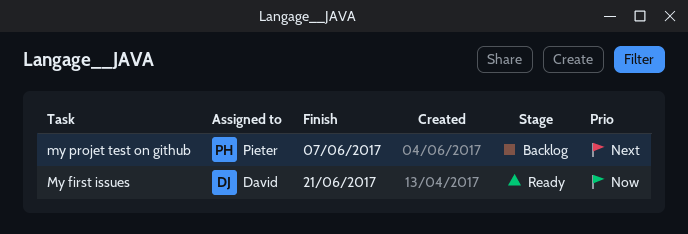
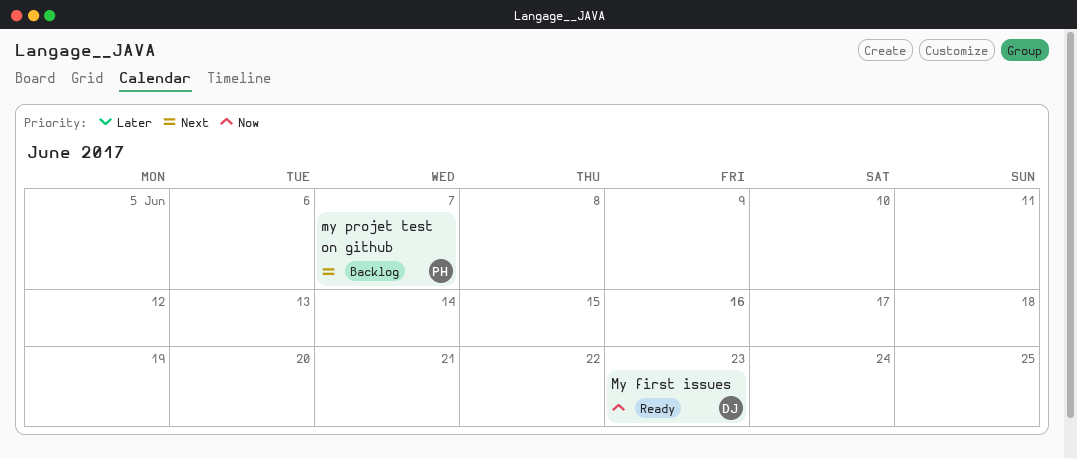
My first issues, due: Jun 21 -> Jun 23

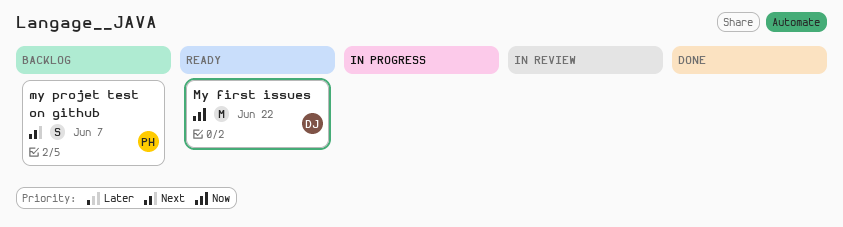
My first issues, due: Jun 23 -> Jun 22

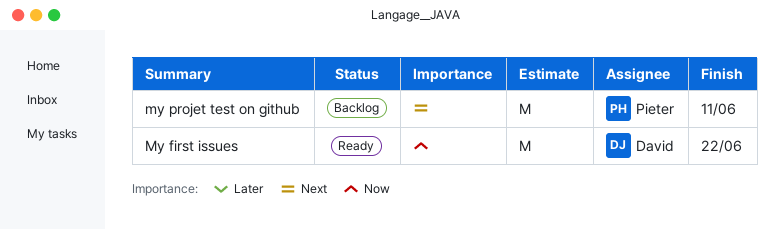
my projet test on github, estimate: S -> M
my projet test on github, due: Jun 7 -> Jun 11

